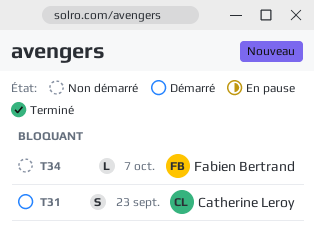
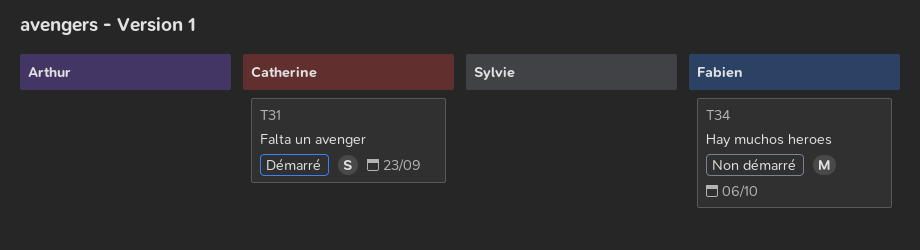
T34, estimate: L -> M
T34, due: Oct 7 -> Oct 6

